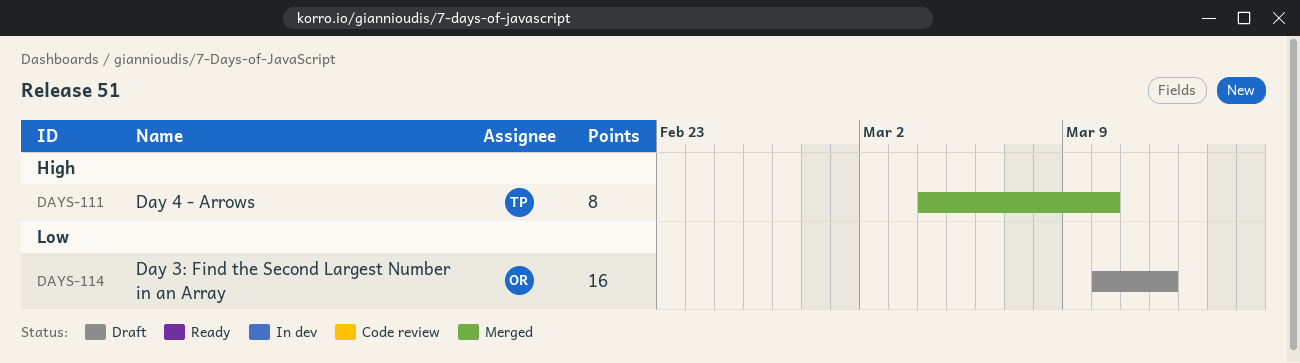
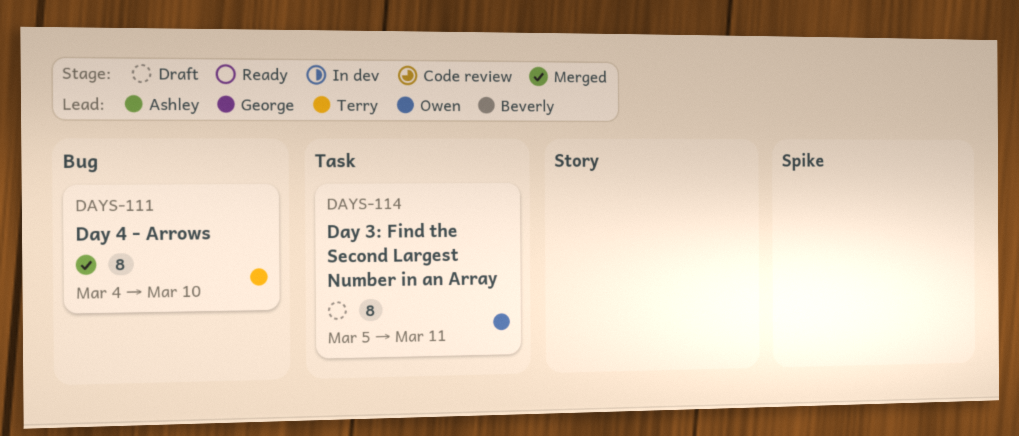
DAYS-114, estimate: 16 -> 8
DAYS-114, start: Mar 10 -> Mar 5
DAYS-114, due: Mar 12 -> Mar 11

